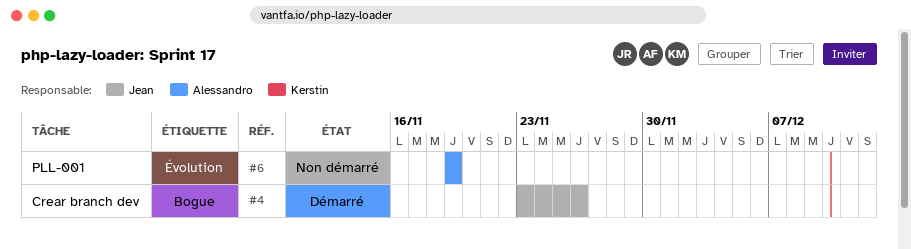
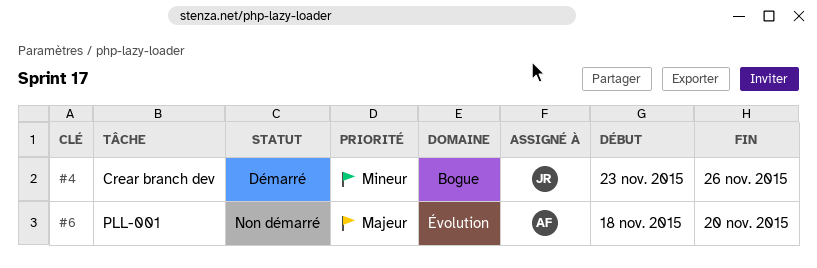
#6, start: Nov 19 -> Nov 18
#6, due: Nov 19 -> Nov 20

